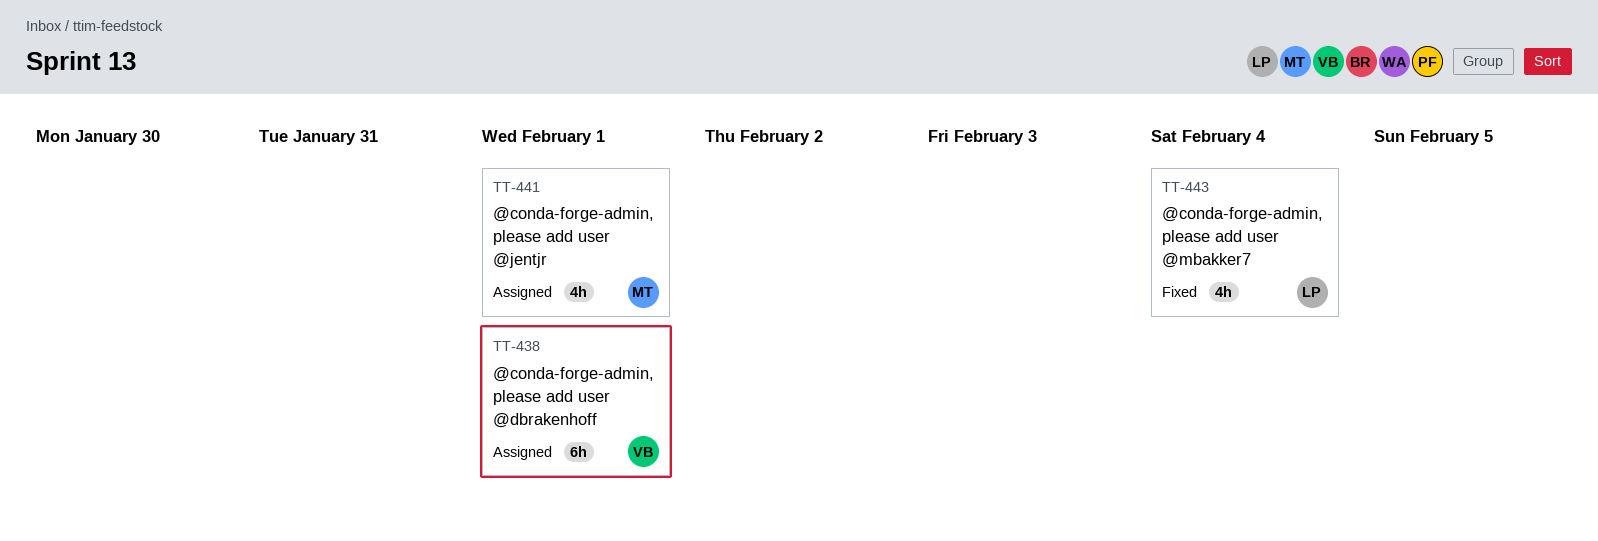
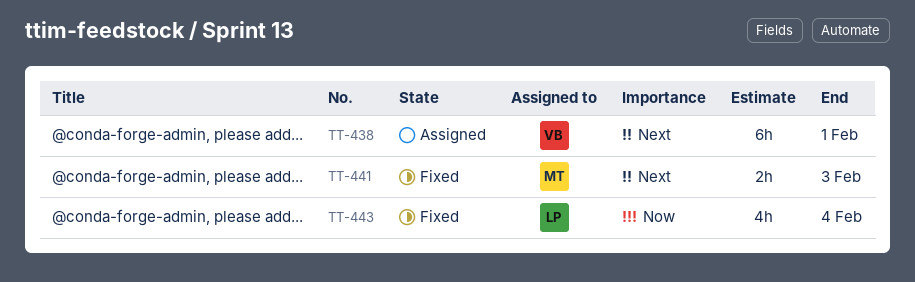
TT-441, status: Assigned -> Fixed
TT-441, estimate: 4h -> 2h
TT-441, due: Feb 1 -> Feb 3

